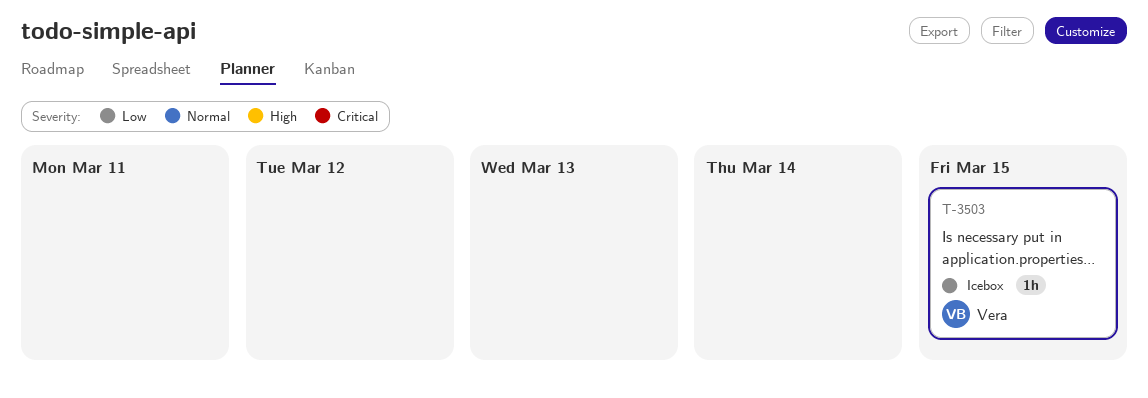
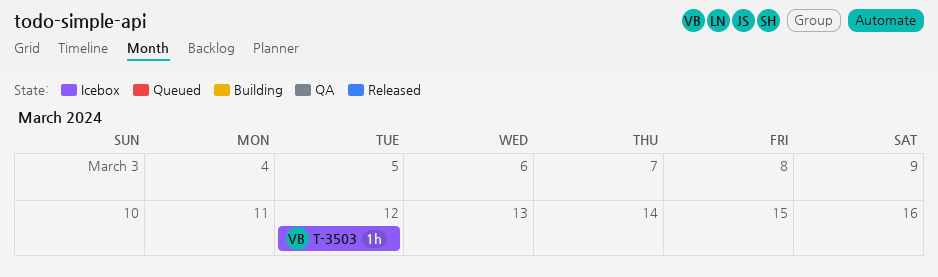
T-3503, due: Mar 15 -> Mar 12

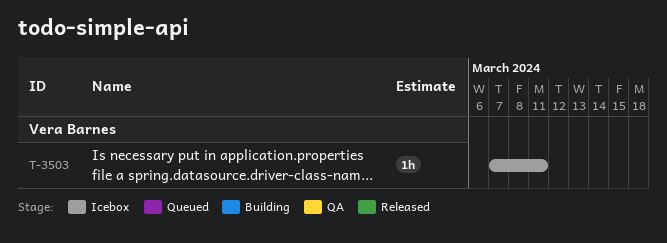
T-3503, start: Mar 12 -> Mar 7
T-3503, due: Mar 12 -> Mar 11

